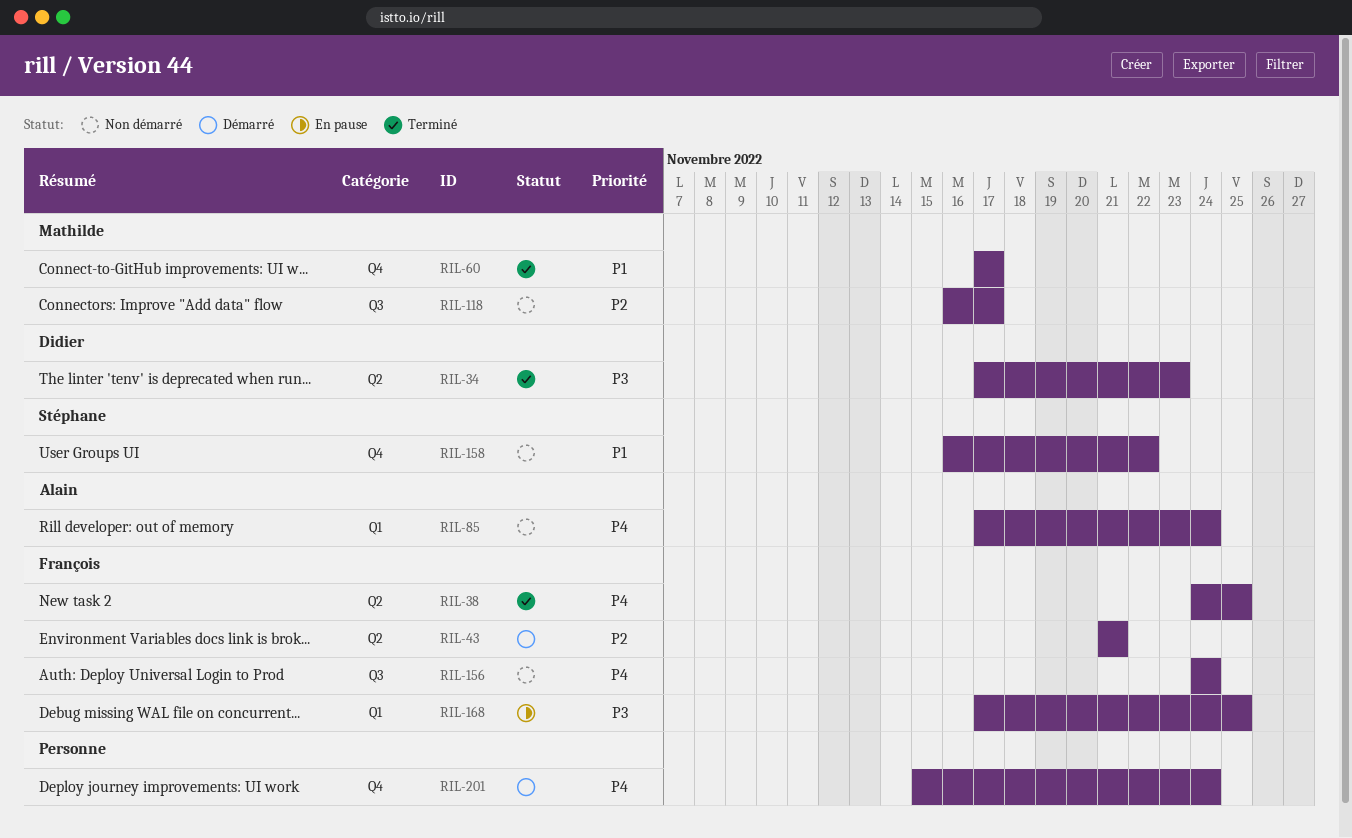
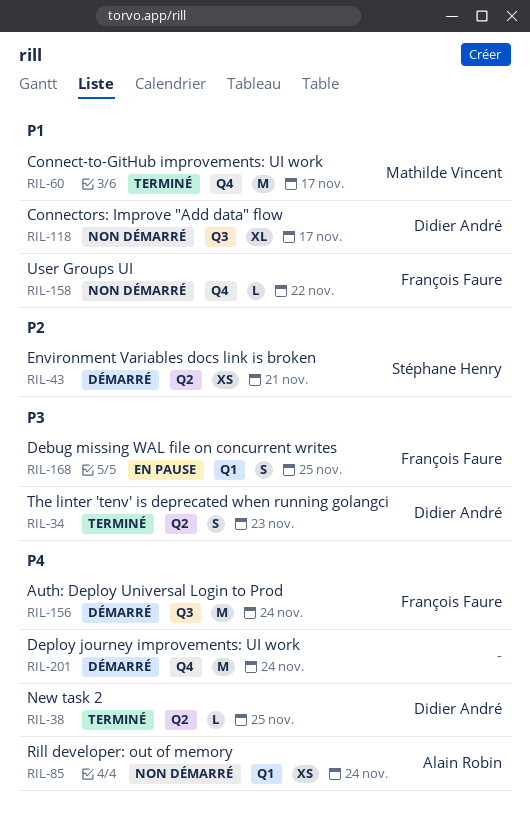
RIL-38, owner: François Faure -> Didier André
RIL-43, owner: François Faure -> Stéphane Henry
RIL-118, owner: Mathilde Vincent -> Didier André
RIL-118, priority: P2 -> P1
RIL-156, status: Non démarré -> Démarré
RIL-158, owner: Stéphane Henry -> François Faure

